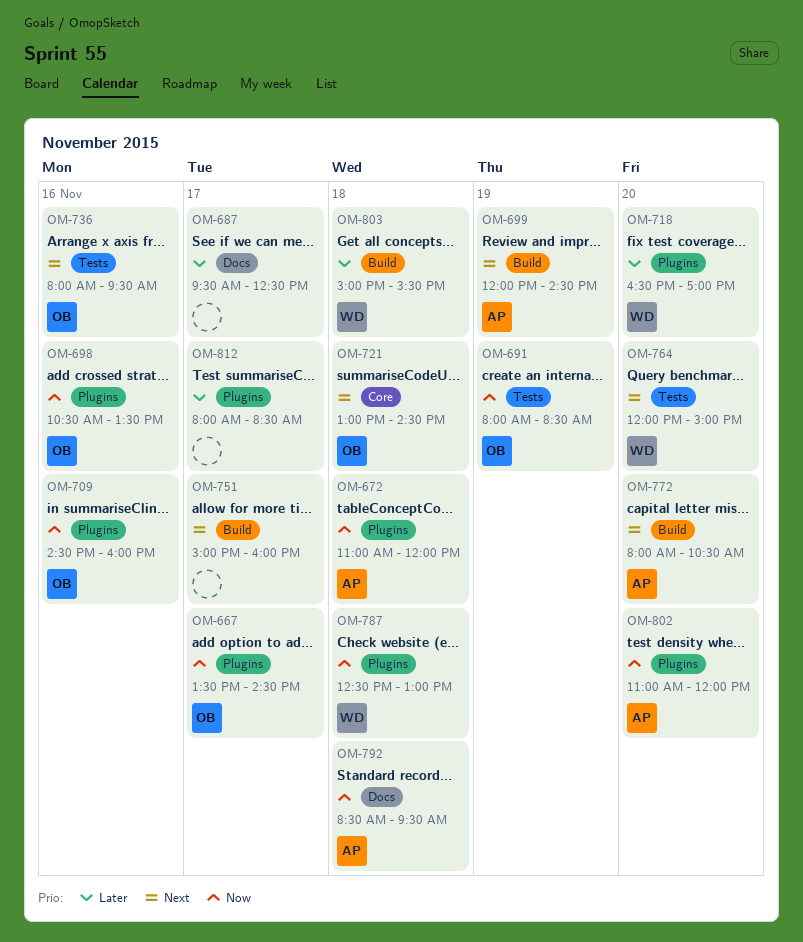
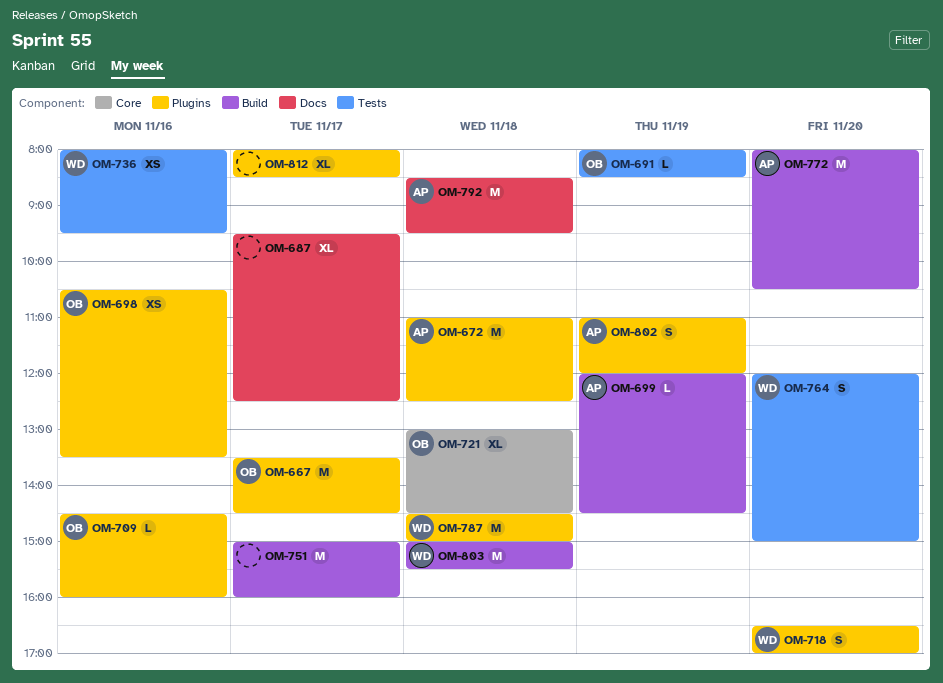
OM-672, ends: 12:00 -> 12:30
OM-736, owner: OB -> WD
OM-787, begins: 12:30 -> 14:30
OM-787, ends: 13:00 -> 15:00
OM-802, day: Nov 20 -> Nov 19

